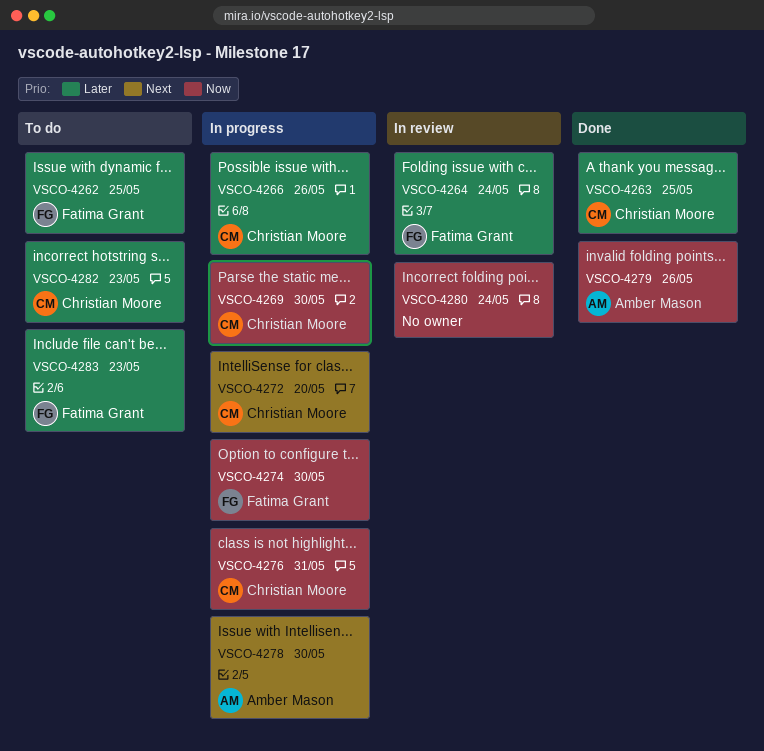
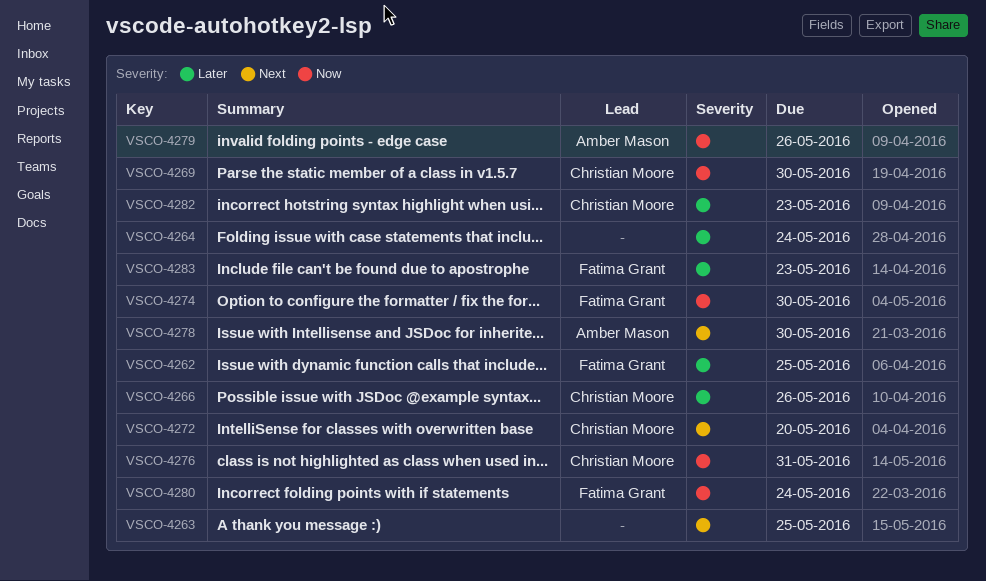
VSCO-4263, owner: Christian Moore -> none
VSCO-4263, priority: Later -> Next
VSCO-4264, owner: Fatima Grant -> none
VSCO-4280, owner: none -> Fatima Grant

